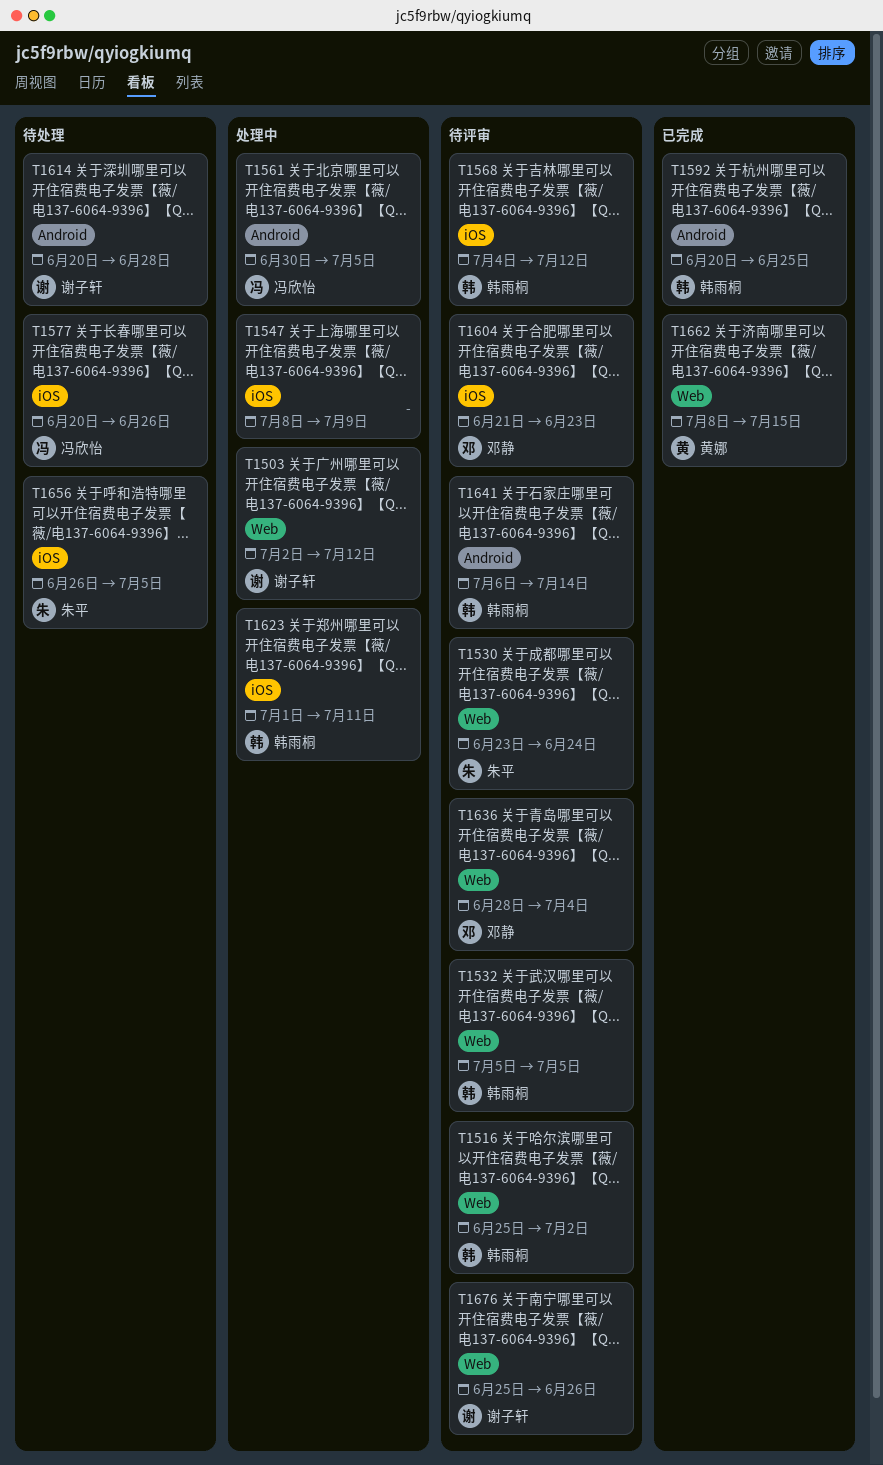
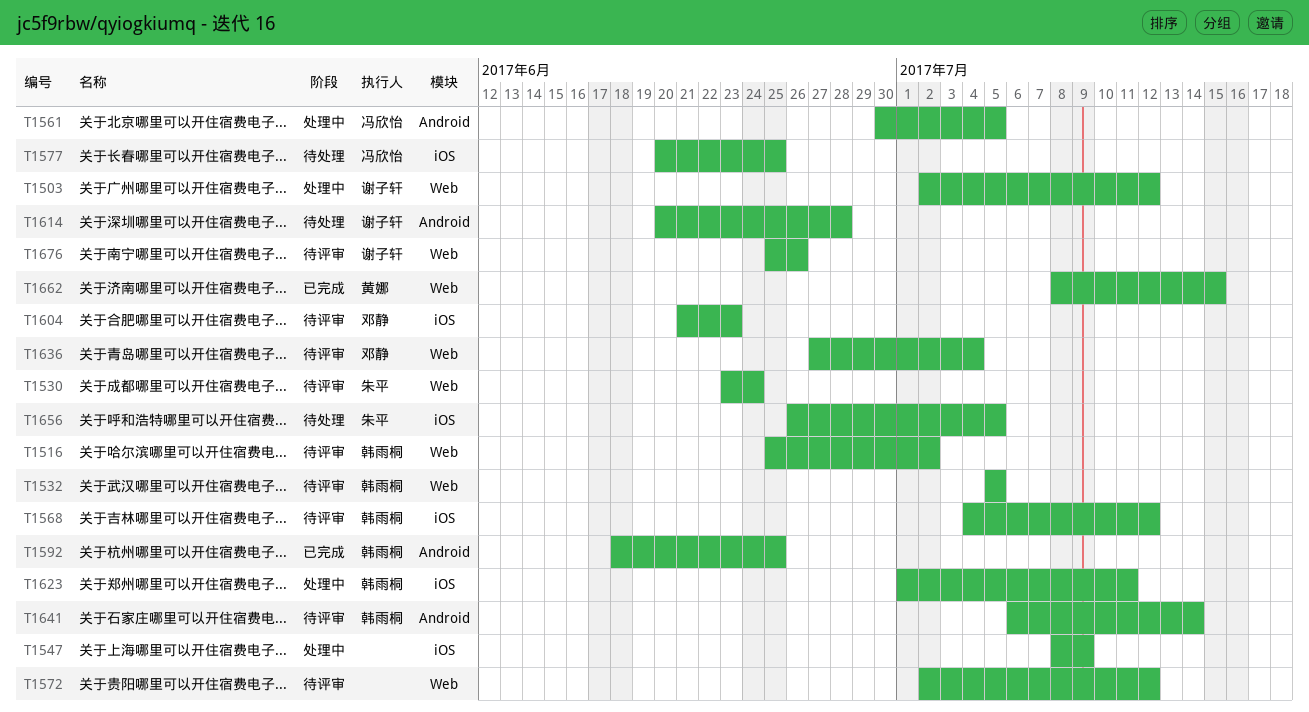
T1572: none -> present
T1577, due: Jun 26 -> Jun 25
T1592, start: Jun 20 -> Jun 18
T1636, start: Jun 28 -> Jun 27

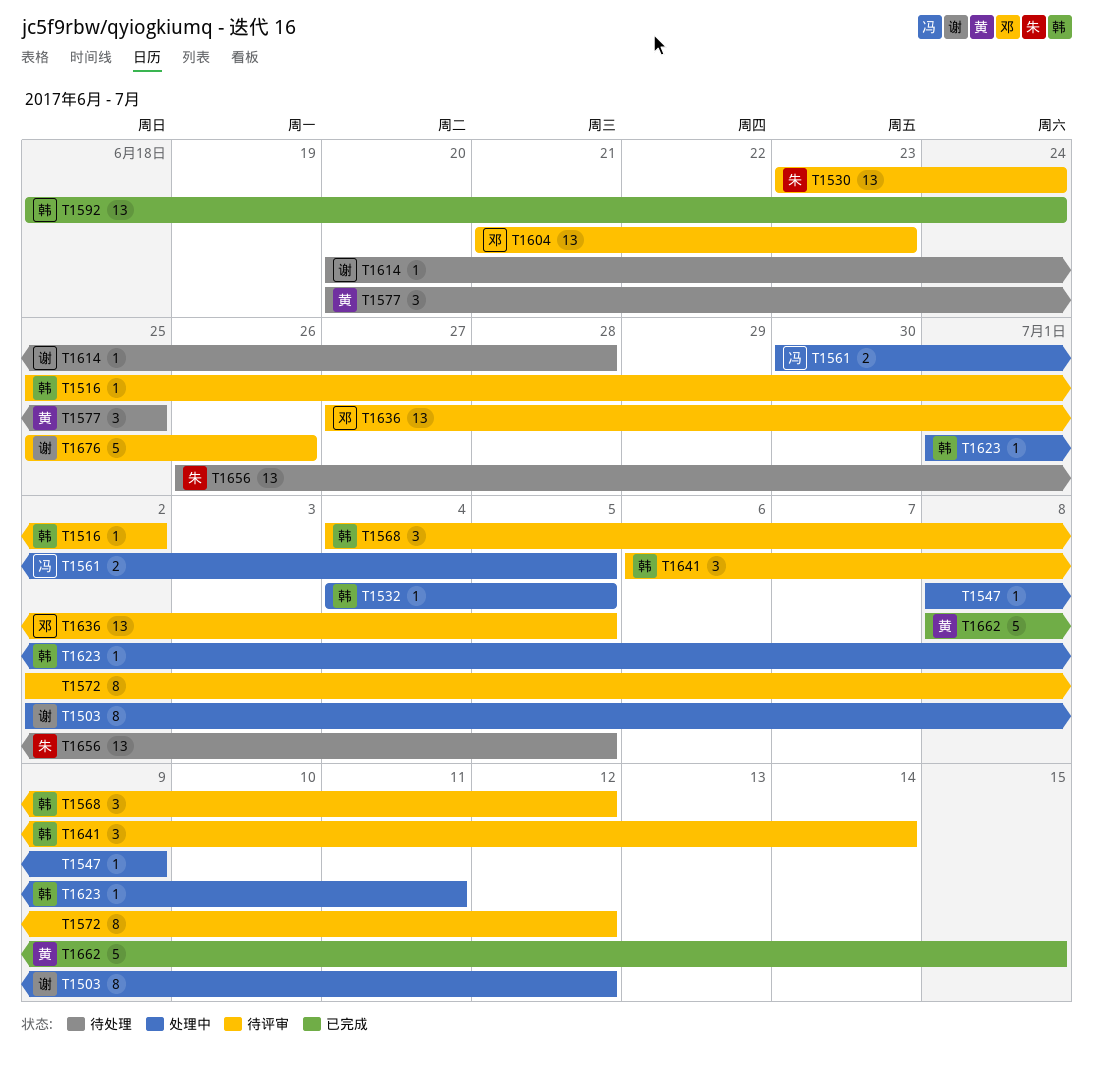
T1532, status: 待评审 -> 处理中
T1532, start: Jul 5 -> Jul 4
T1577, owner: 冯欣怡 -> 黄娜
T1592, due: Jun 25 -> Jun 24
T1636, due: Jul 4 -> Jul 5

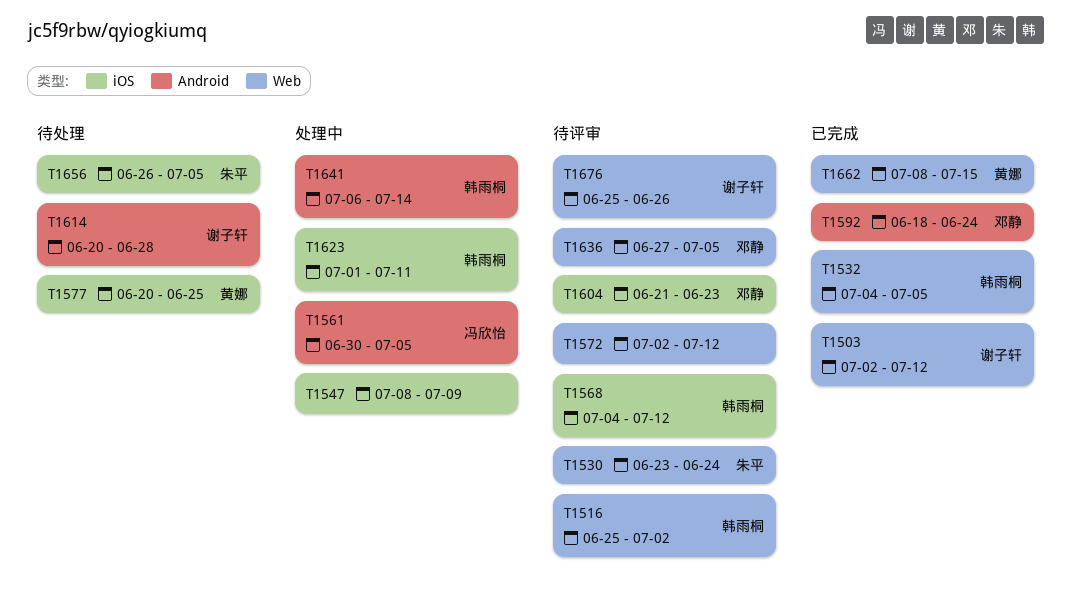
T1503, status: 处理中 -> 已完成
T1532, status: 处理中 -> 已完成
T1592, owner: 韩雨桐 -> 邓静
T1641, status: 待评审 -> 处理中

